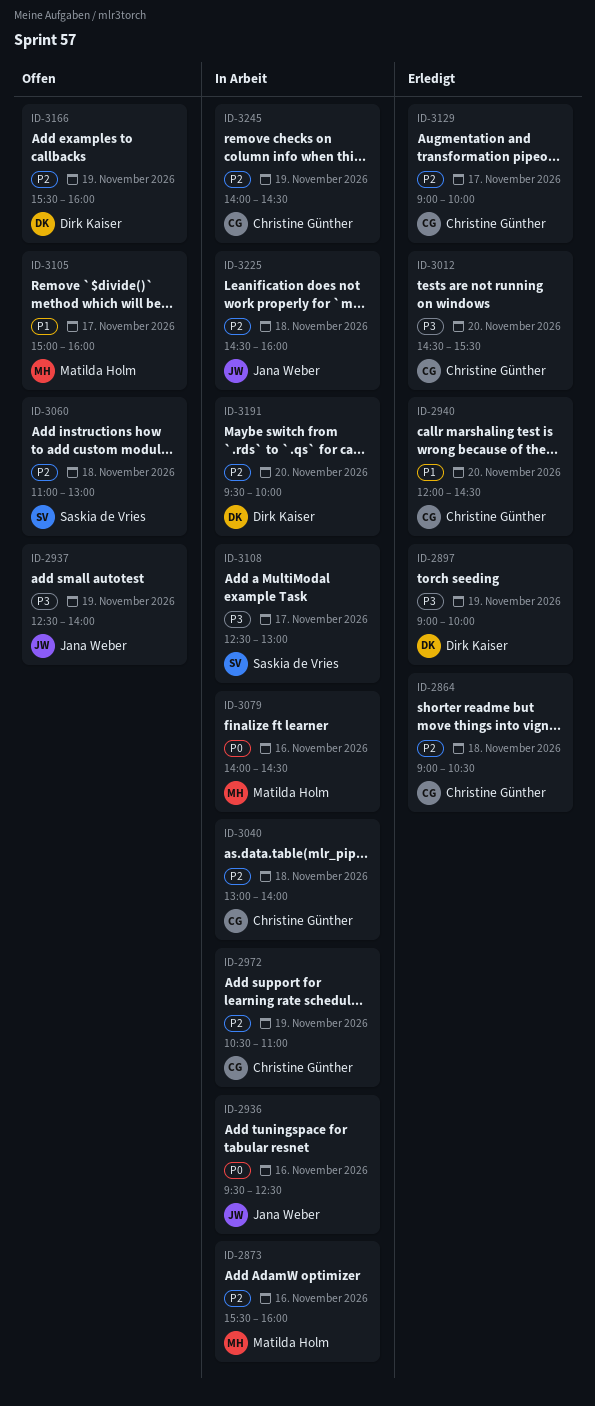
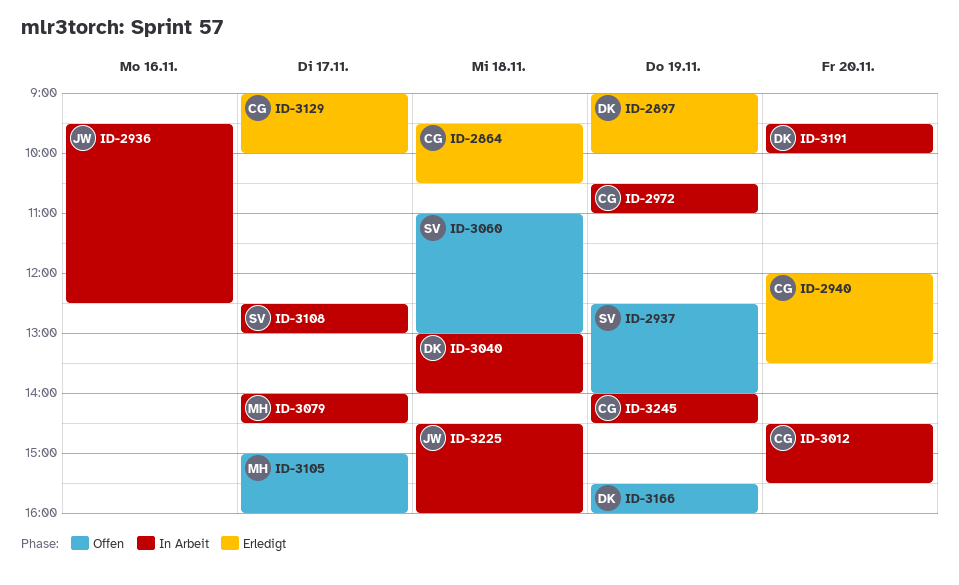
ID-2864, begins: 09:00 -> 09:30
ID-2873: present -> none
ID-2937, owner: Jana Weber -> Saskia de Vries
ID-2940, ends: 14:30 -> 13:30
ID-3012, status: Erledigt -> In Arbeit
ID-3040, owner: Christine Günther -> Dirk Kaiser
ID-3079, day: Nov 16 -> Nov 17

